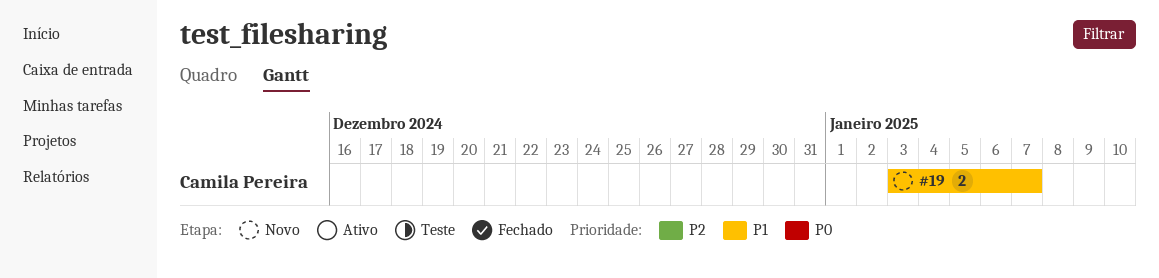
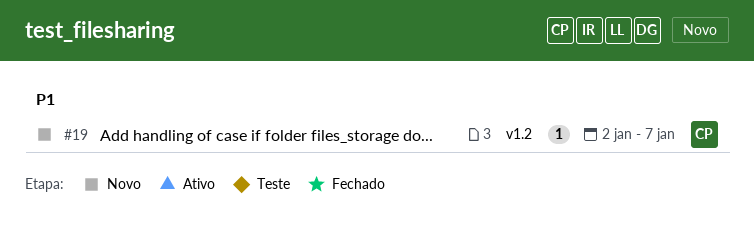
#19, estimate: 2 -> 1
#19, start: Jan 3 -> Jan 2

